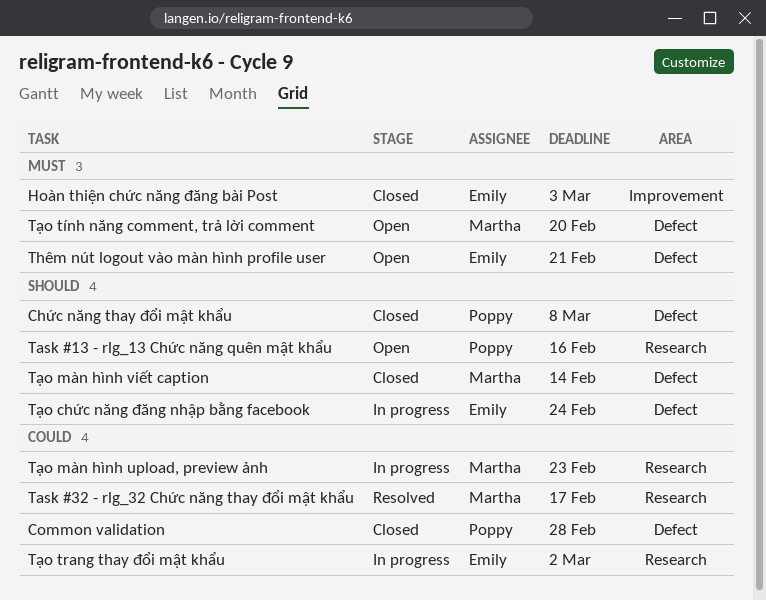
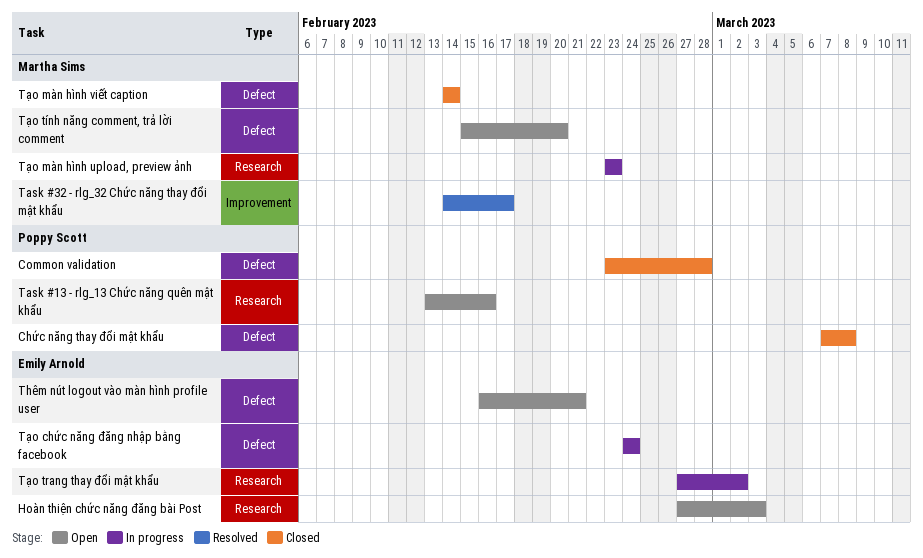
Hoàn thiện chức năng đăng bài Post, status: Closed -> Open
Hoàn thiện chức năng đăng bài Post, label: Improvement -> Research
Task #32 - rlg_32 Chức năng thay đổi mật khẩu, label: Research -> Improvement

